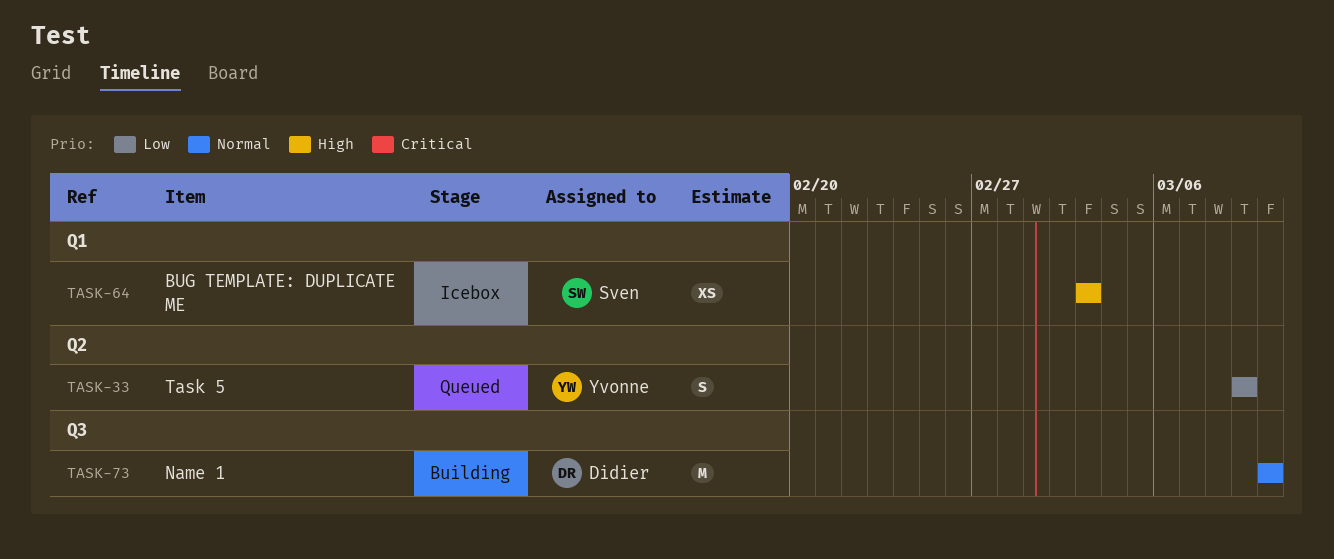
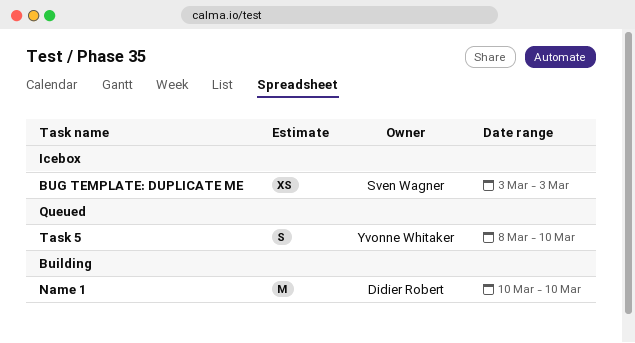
Task 5, start: Mar 9 -> Mar 8
Task 5, due: Mar 9 -> Mar 10

